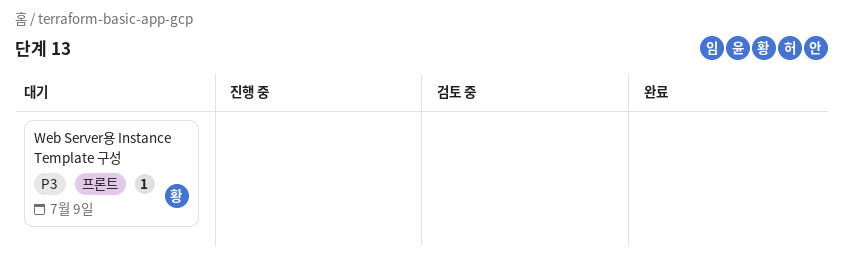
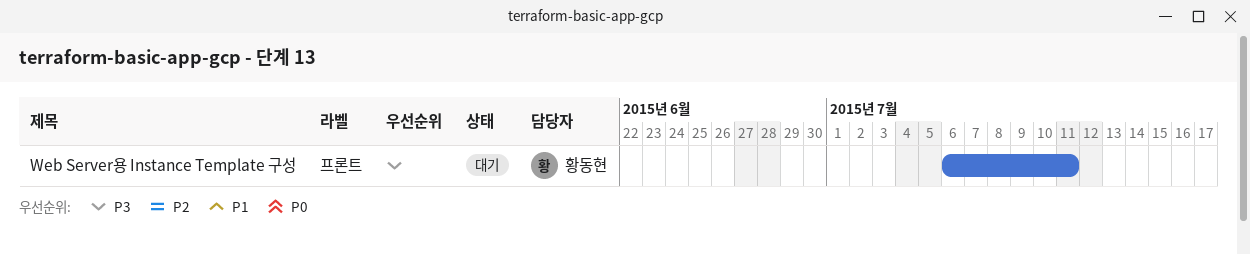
Web Server용 Instance Template 구성, due: Jul 9 -> Jul 11

